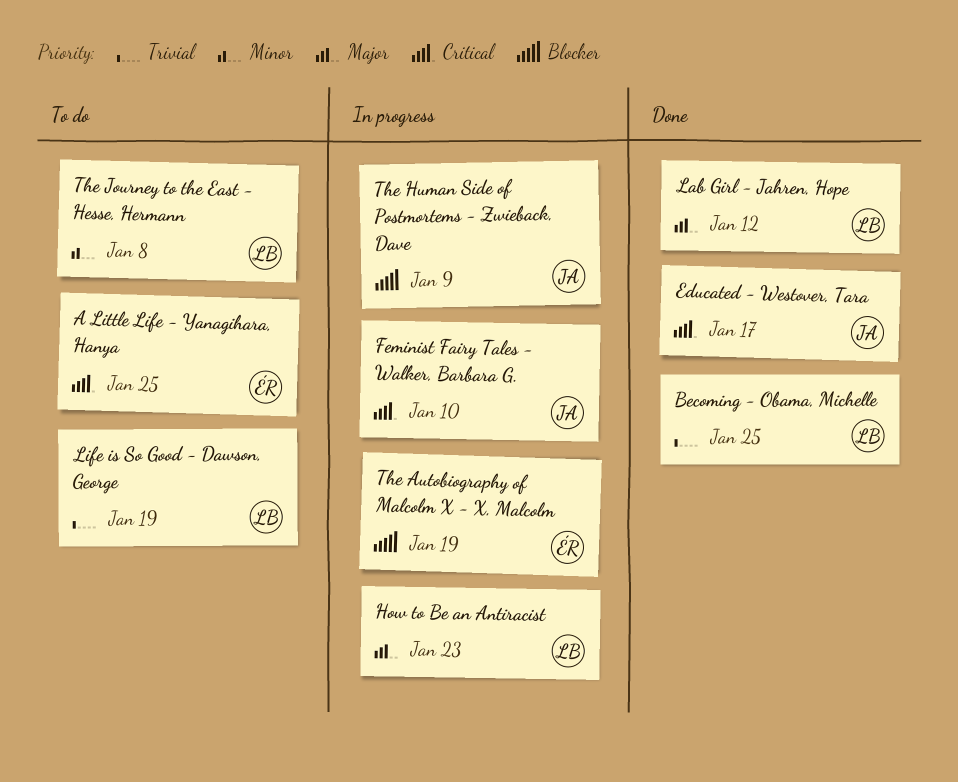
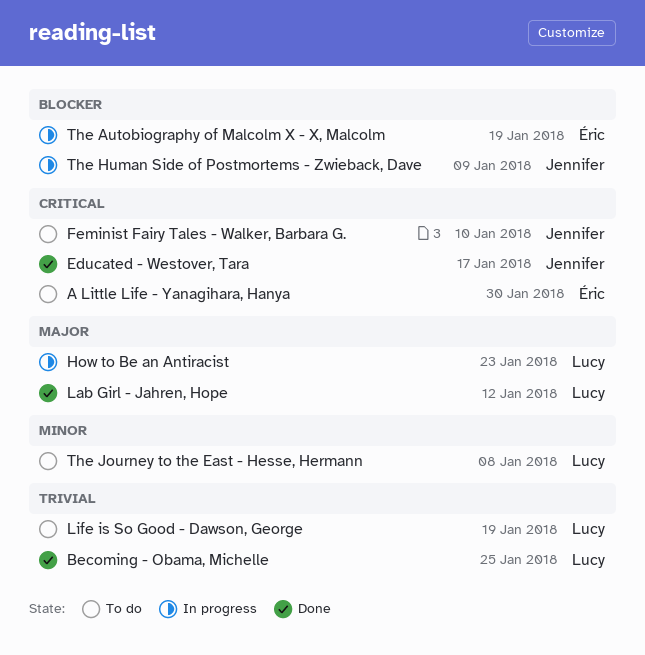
A Little Life - Yanagihara, Hanya, due: Jan 25 -> Jan 30
Feminist Fairy Tales - Walker, Barbara G., status: In progress -> To do

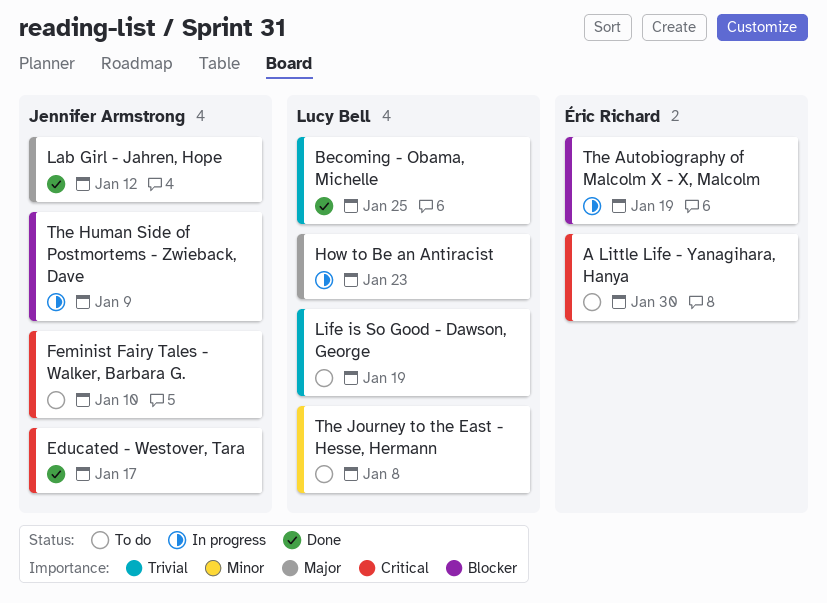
Lab Girl - Jahren, Hope, owner: Lucy Bell -> Jennifer Armstrong

